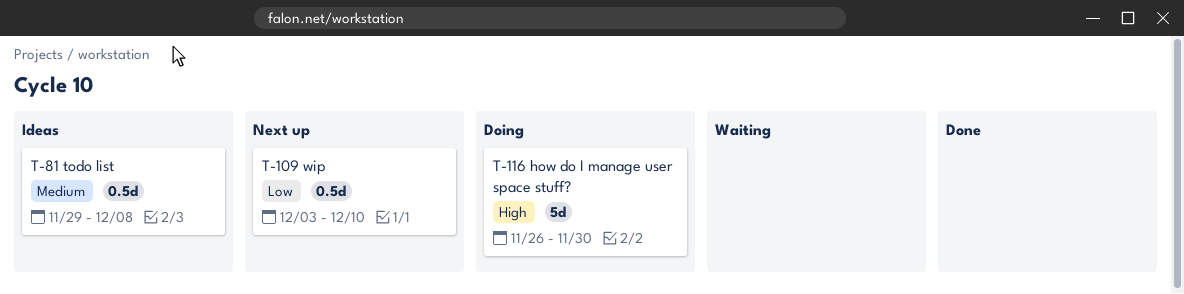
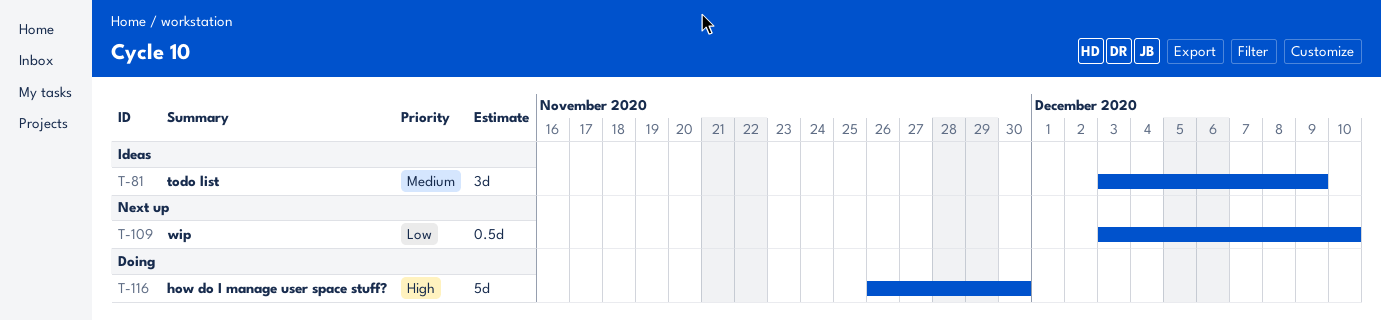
T-81, estimate: 0.5d -> 3d
T-81, start: Nov 29 -> Dec 3
T-81, due: Dec 8 -> Dec 9

